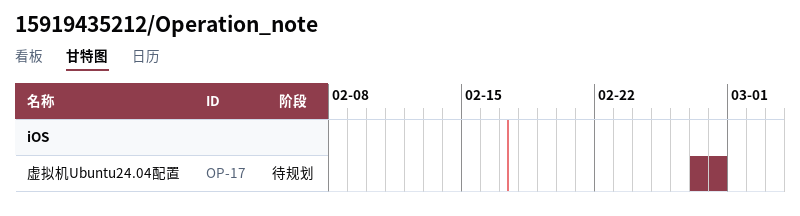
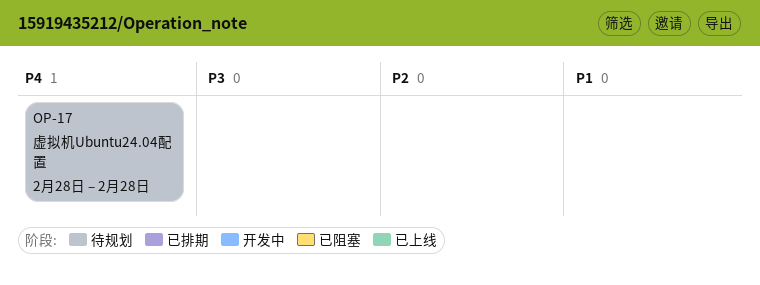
OP-17, start: Feb 27 -> Feb 28

